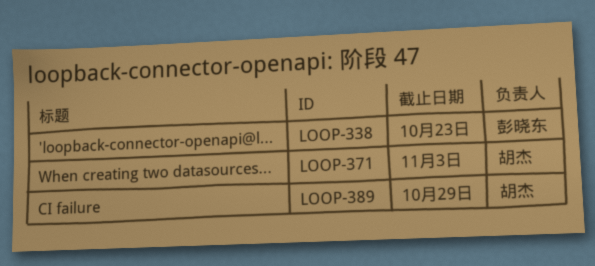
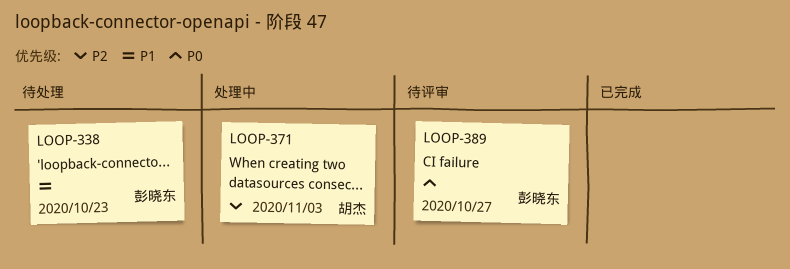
LOOP-389, owner: 胡杰 -> 彭晓东
LOOP-389, due: Oct 29 -> Oct 27

